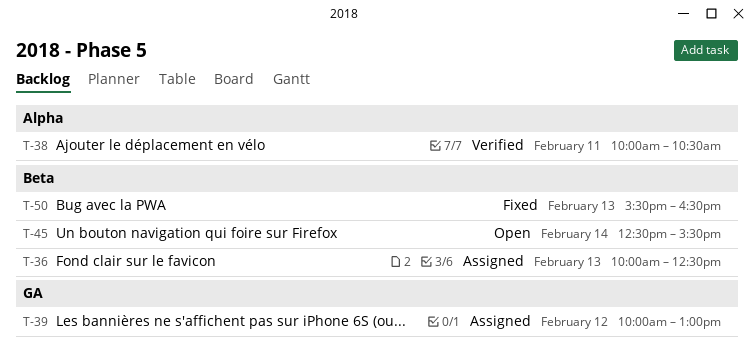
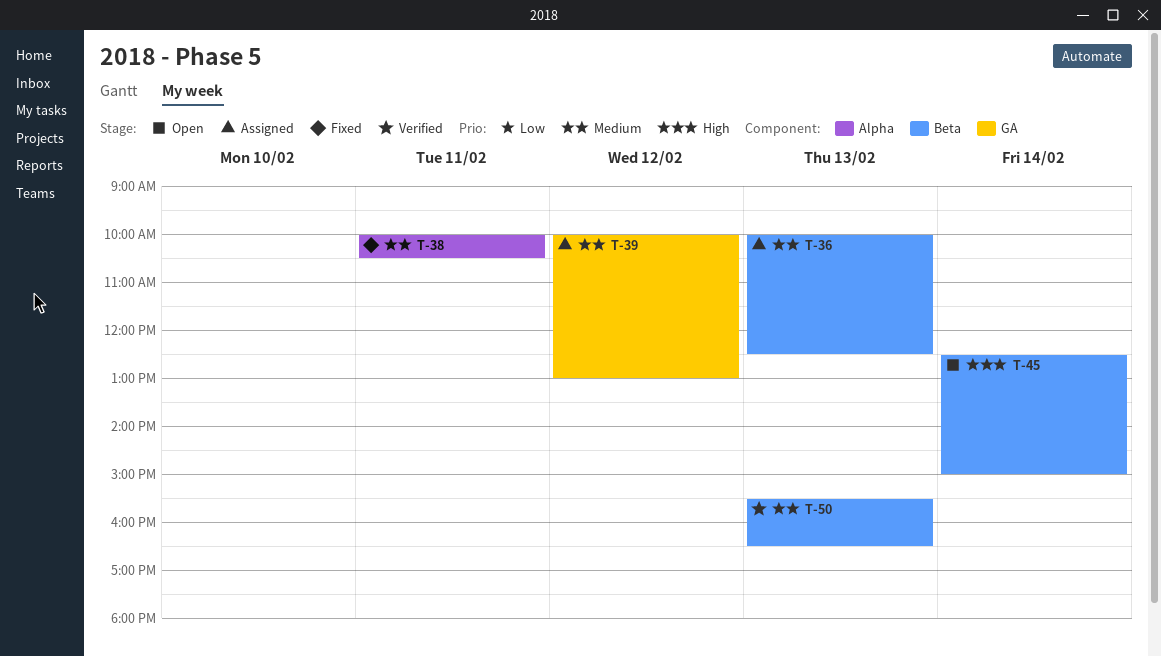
T-38, status: Verified -> Fixed
T-45, ends: 15:30 -> 15:00
T-50, status: Fixed -> Verified

